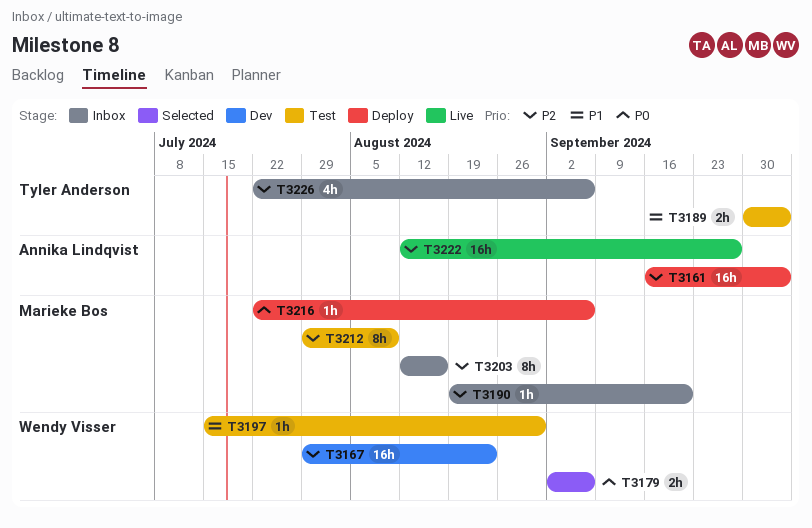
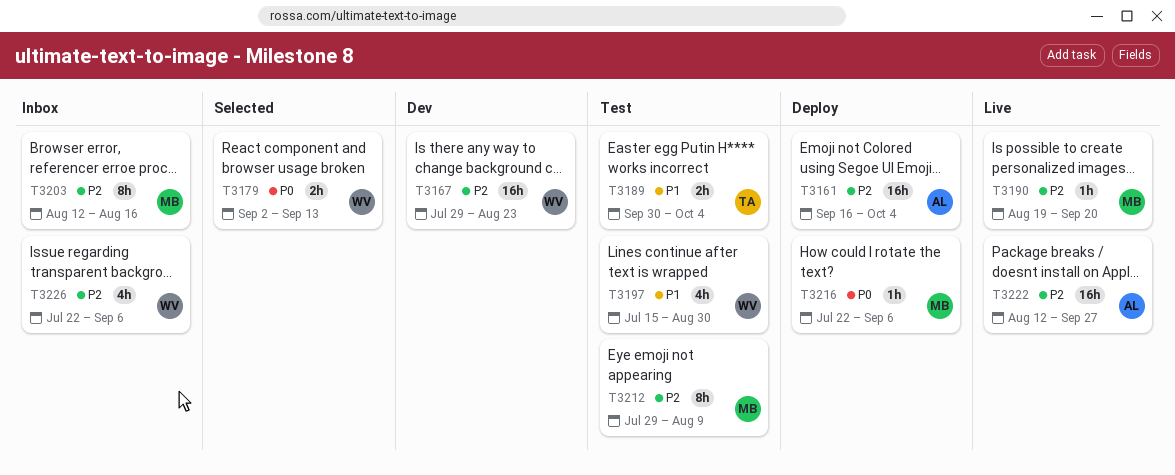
T3179, due: Sep 6 -> Sep 13
T3190, status: Inbox -> Live
T3197, estimate: 1h -> 4h
T3226, owner: Tyler Anderson -> Wendy Visser

